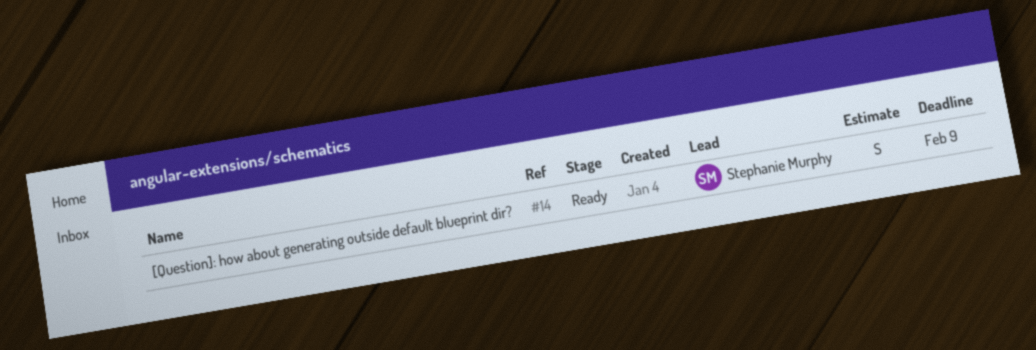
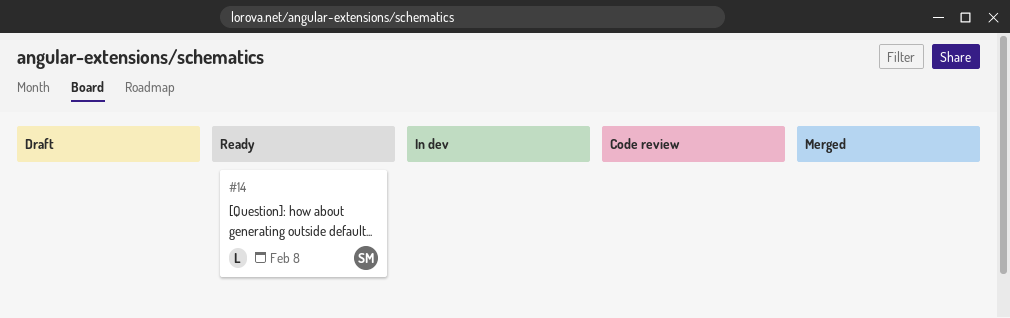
#14, estimate: S -> L
#14, due: Feb 9 -> Feb 8

